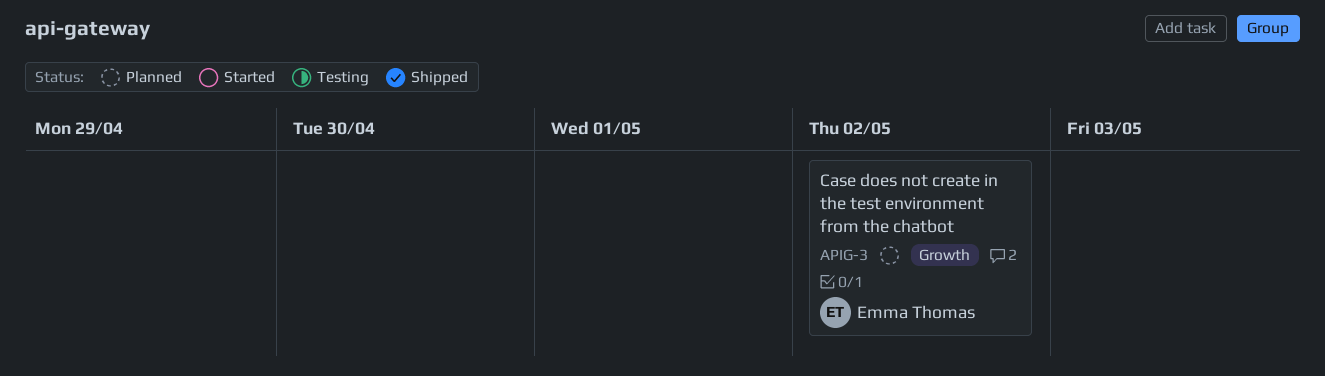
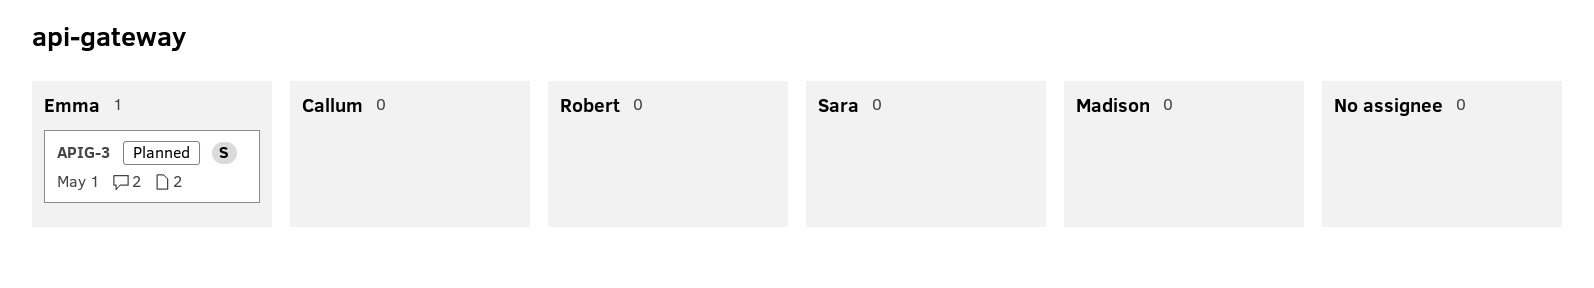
APIG-3, due: May 2 -> May 1

